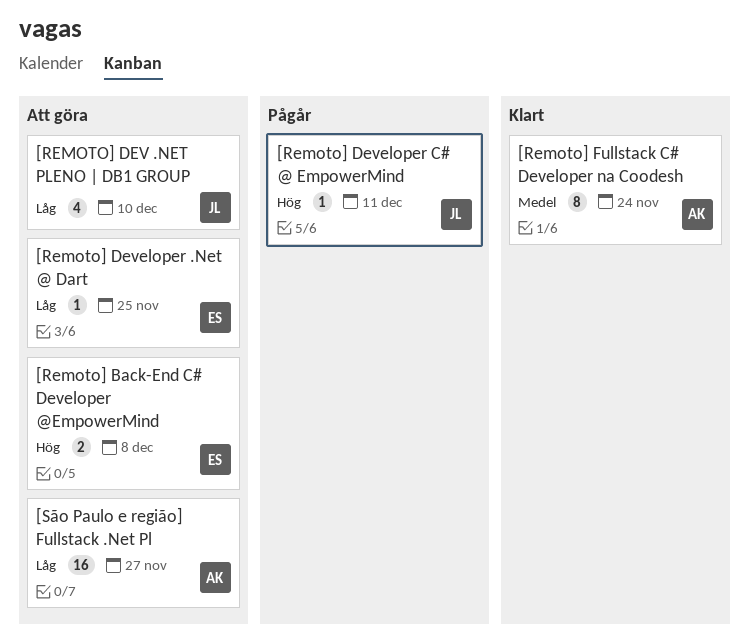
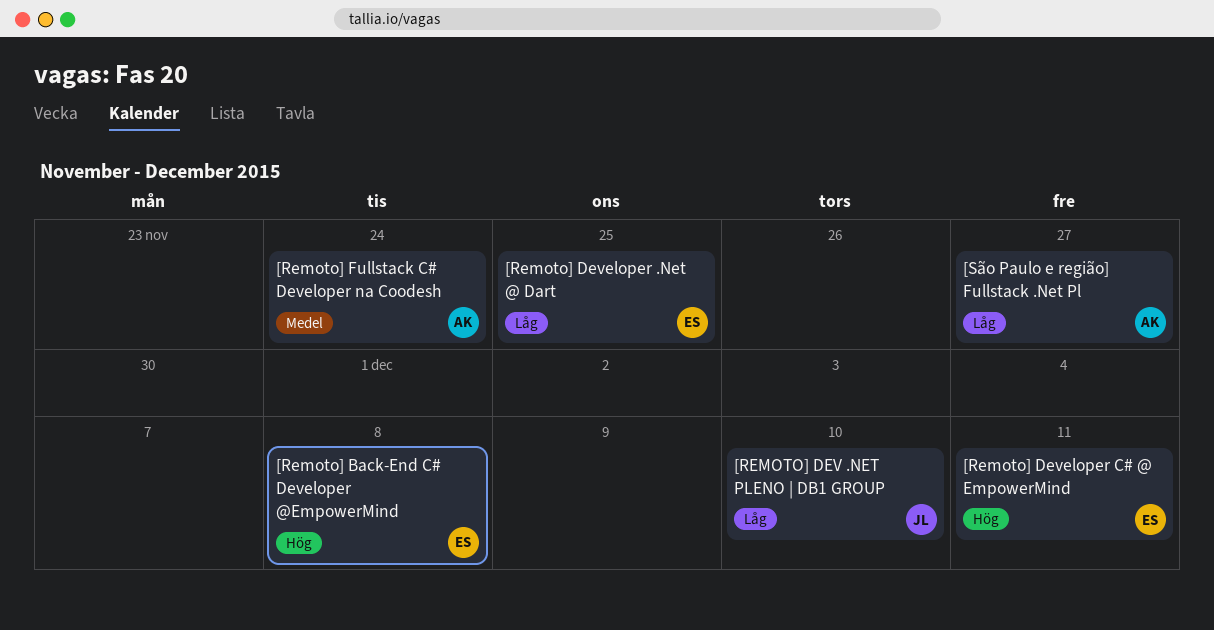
[Remoto] Developer C# @ EmpowerMind, owner: JL -> ES

